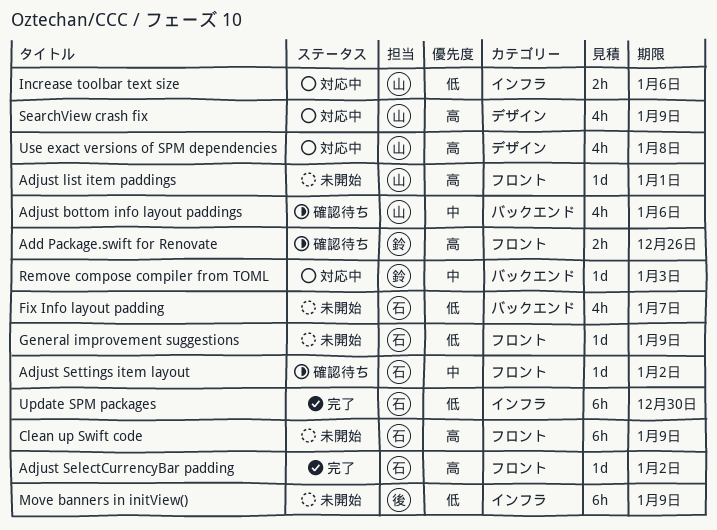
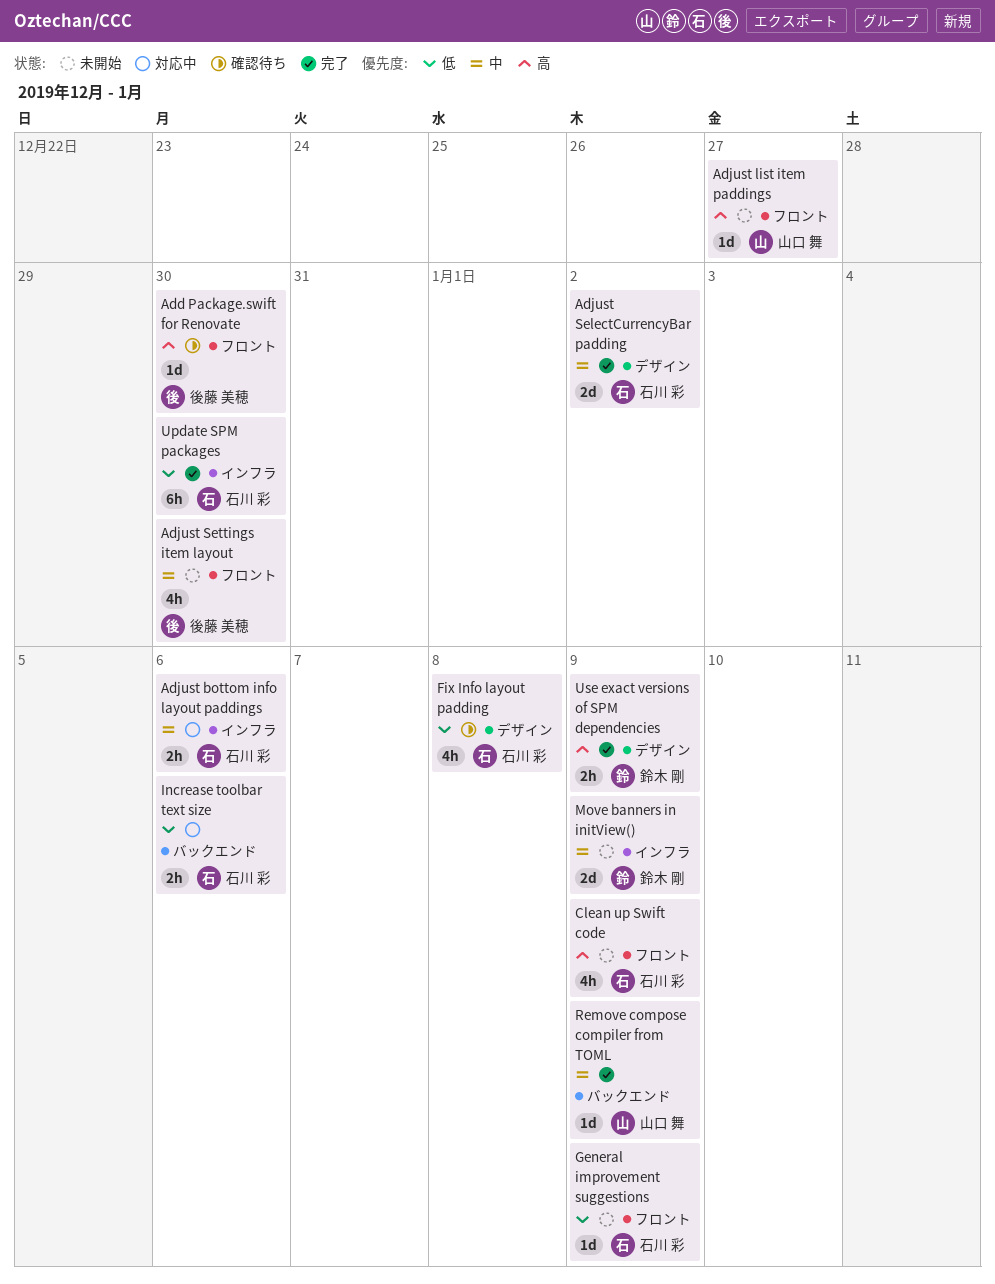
Add Package.swift for Renovate, owner: 鈴木 剛 -> 後藤 美穂
Add Package.swift for Renovate, estimate: 2h -> 1d
Add Package.swift for Renovate, due: Dec 26 -> Dec 30
Adjust bottom info layout paddings, status: 確認待ち -> 対応中
Adjust bottom info layout paddings, owner: 山口 舞 -> 石川 彩
Adjust bottom info layout paddings, label: バックエンド -> インフラ
Adjust bottom info layout paddings, estimate: 4h -> 2h
Adjust list item paddings, due: Jan 1 -> Dec 27
Adjust SelectCurrencyBar padding, priority: 高 -> 中
Adjust SelectCurrencyBar padding, label: フロント -> デザイン
Adjust SelectCurrencyBar padding, estimate: 1d -> 2d
Adjust Settings item layout, status: 確認待ち -> 未開始
Adjust Settings item layout, owner: 石川 彩 -> 後藤 美穂
Adjust Settings item layout, estimate: 1d -> 4h
Adjust Settings item layout, due: Jan 2 -> Dec 30
Clean up Swift code, estimate: 6h -> 4h
Fix Info layout padding, status: 未開始 -> 確認待ち
Fix Info layout padding, label: バックエンド -> デザイン
Fix Info layout padding, due: Jan 7 -> Jan 8
Increase toolbar text size, owner: 山口 舞 -> 石川 彩
Increase toolbar text size, label: インフラ -> バックエンド
Move banners in initView(), owner: 後藤 美穂 -> 鈴木 剛
Move banners in initView(), priority: 低 -> 中
Move banners in initView(), estimate: 6h -> 2d
Remove compose compiler from TOML, status: 対応中 -> 完了
Remove compose compiler from TOML, owner: 鈴木 剛 -> 山口 舞
Remove compose compiler from TOML, due: Jan 3 -> Jan 9
SearchView crash fix: present -> none
Use exact versions of SPM dependencies, status: 対応中 -> 完了
Use exact versions of SPM dependencies, owner: 山口 舞 -> 鈴木 剛
Use exact versions of SPM dependencies, estimate: 4h -> 2h
Use exact versions of SPM dependencies, due: Jan 8 -> Jan 9

